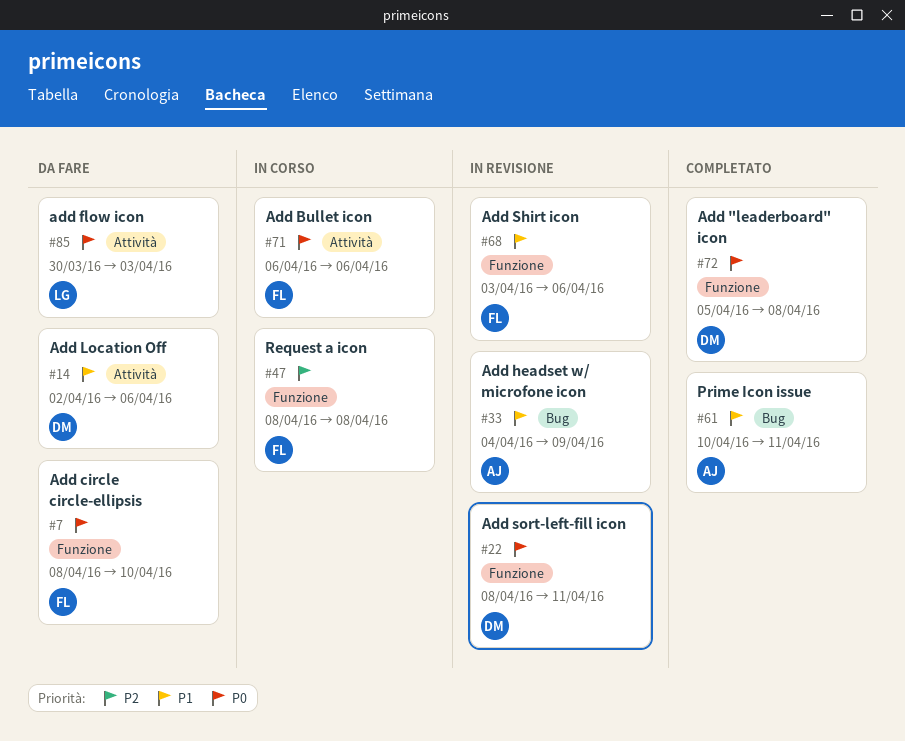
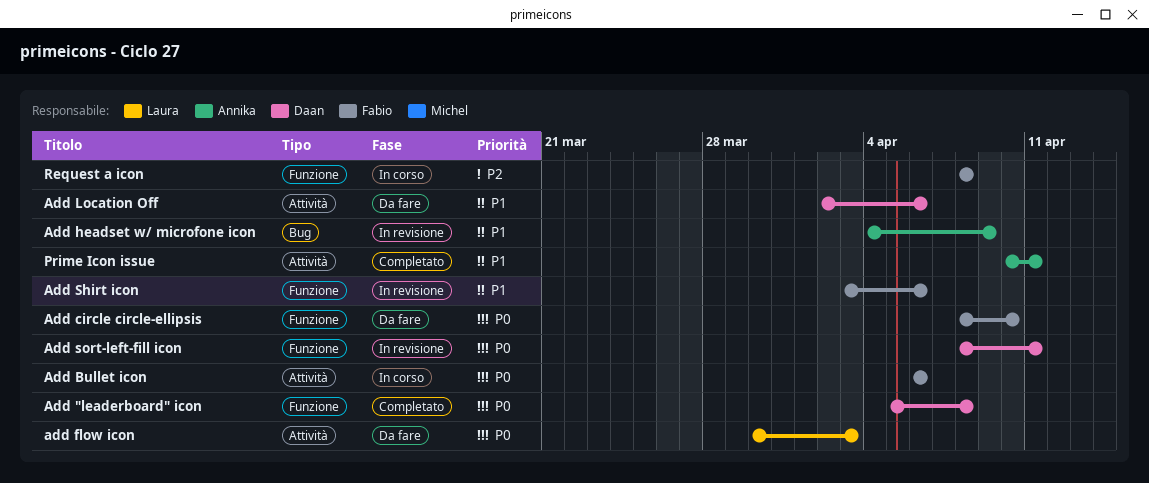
Prime Icon issue, label: Bug -> Attività

